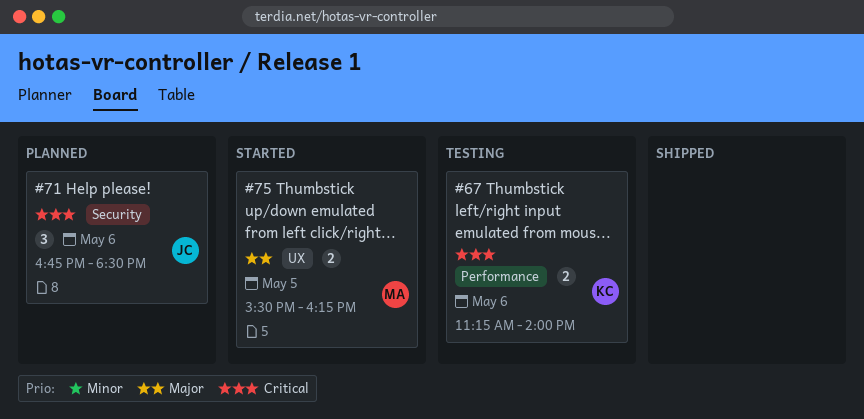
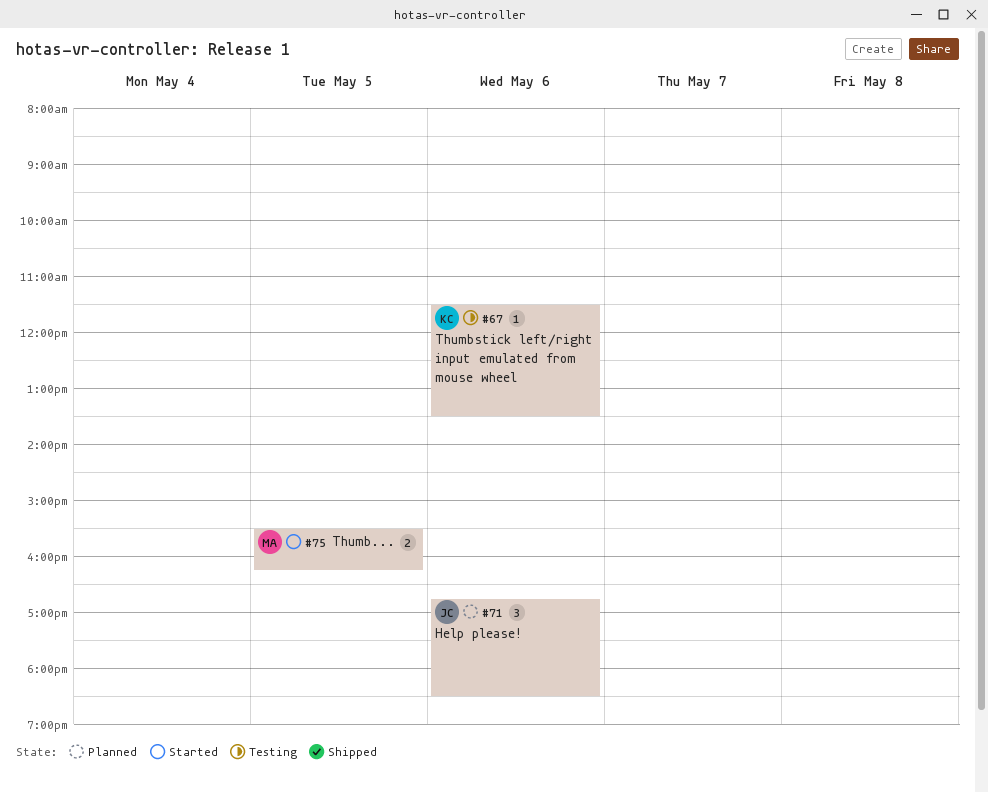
#67, estimate: 2 -> 1
#67, begins: 11:15 -> 11:30
#67, ends: 14:00 -> 13:30

